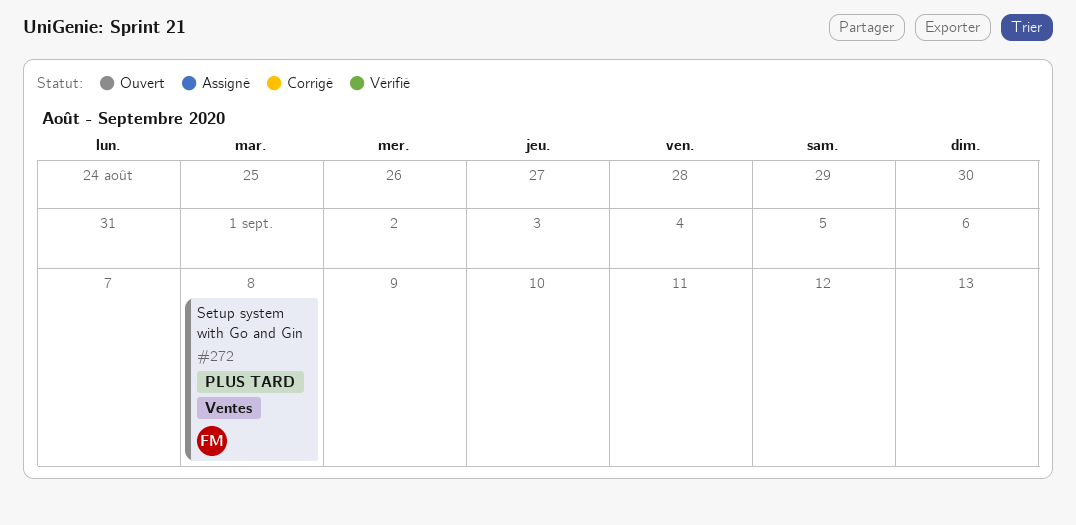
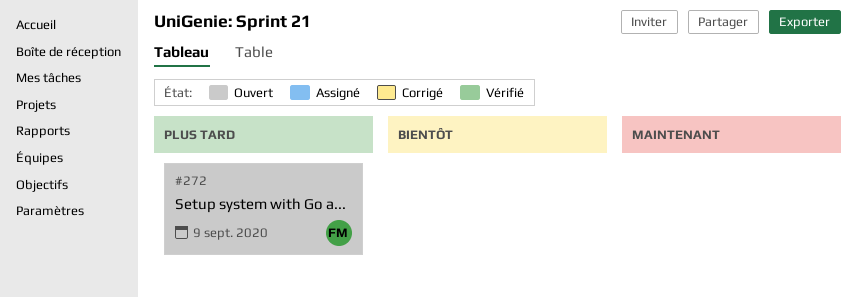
#272, due: Sep 8 -> Sep 9

